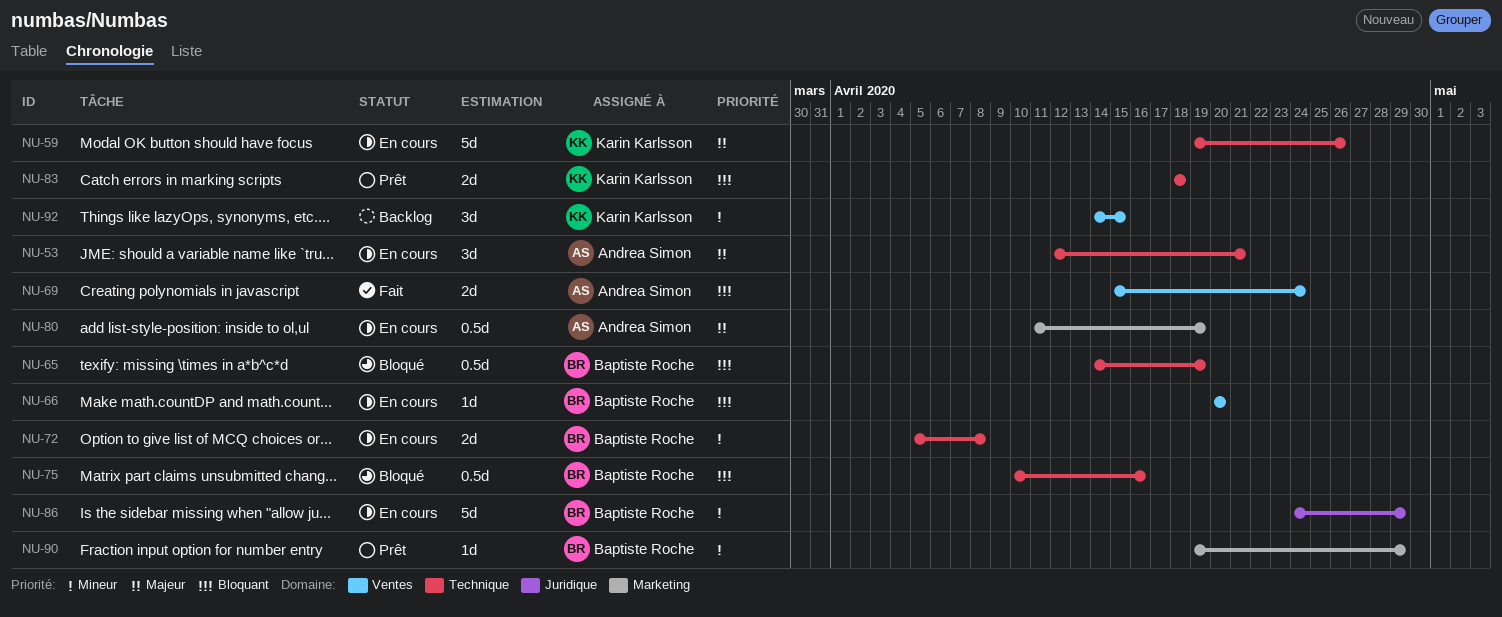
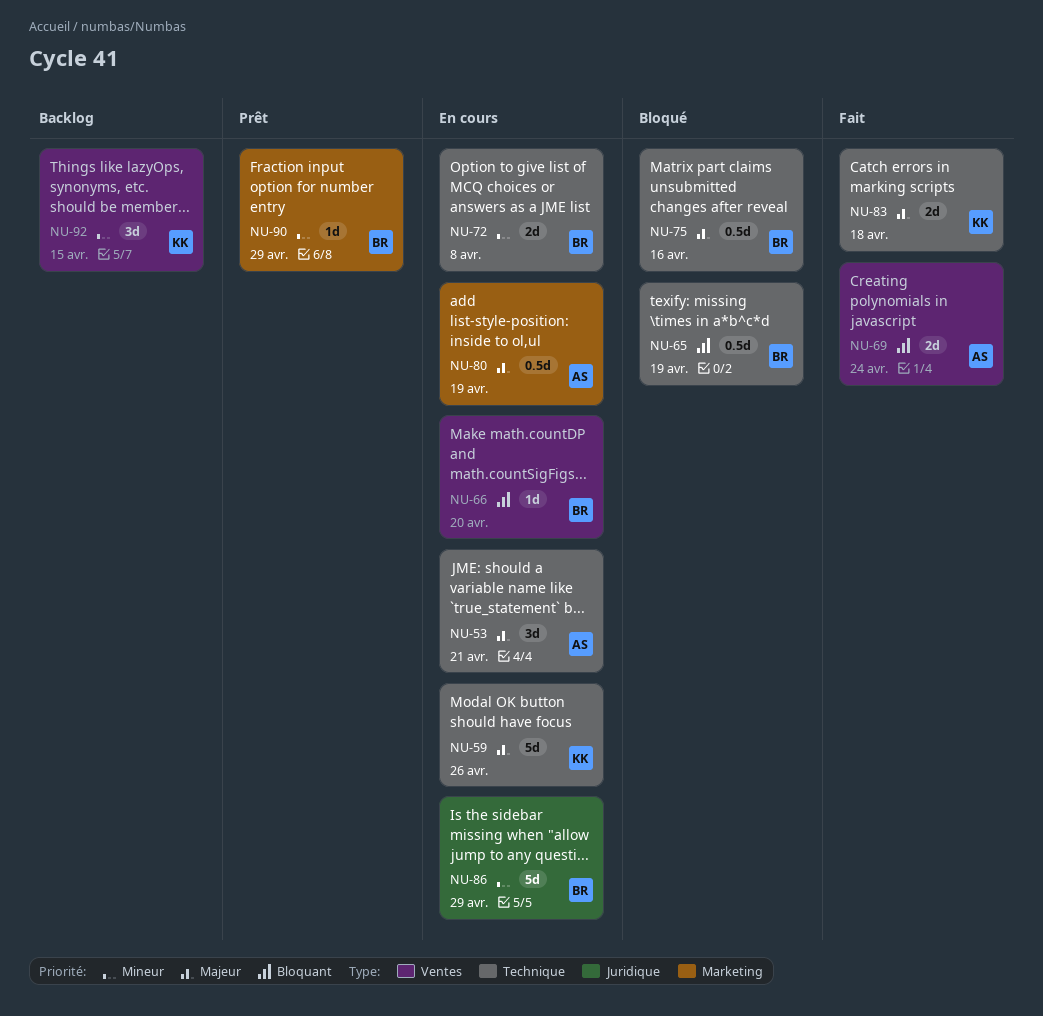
NU-75, priority: Bloquant -> Majeur
NU-83, status: Prêt -> Fait
NU-83, priority: Bloquant -> Majeur

